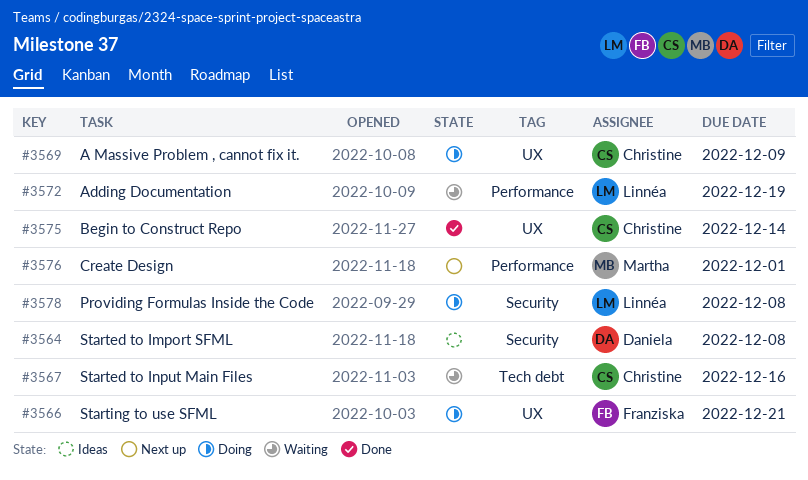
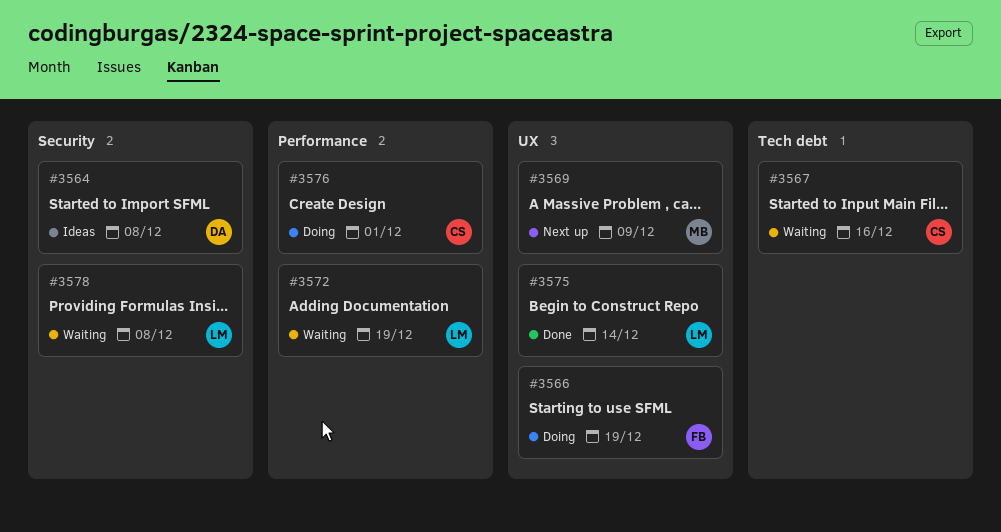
#3566, due: Dec 21 -> Dec 19
#3569, status: Doing -> Next up
#3569, owner: Christine -> Martha
#3575, owner: Christine -> Linnéa
#3576, status: Next up -> Doing
#3576, owner: Martha -> Christine
#3578, status: Doing -> Waiting

